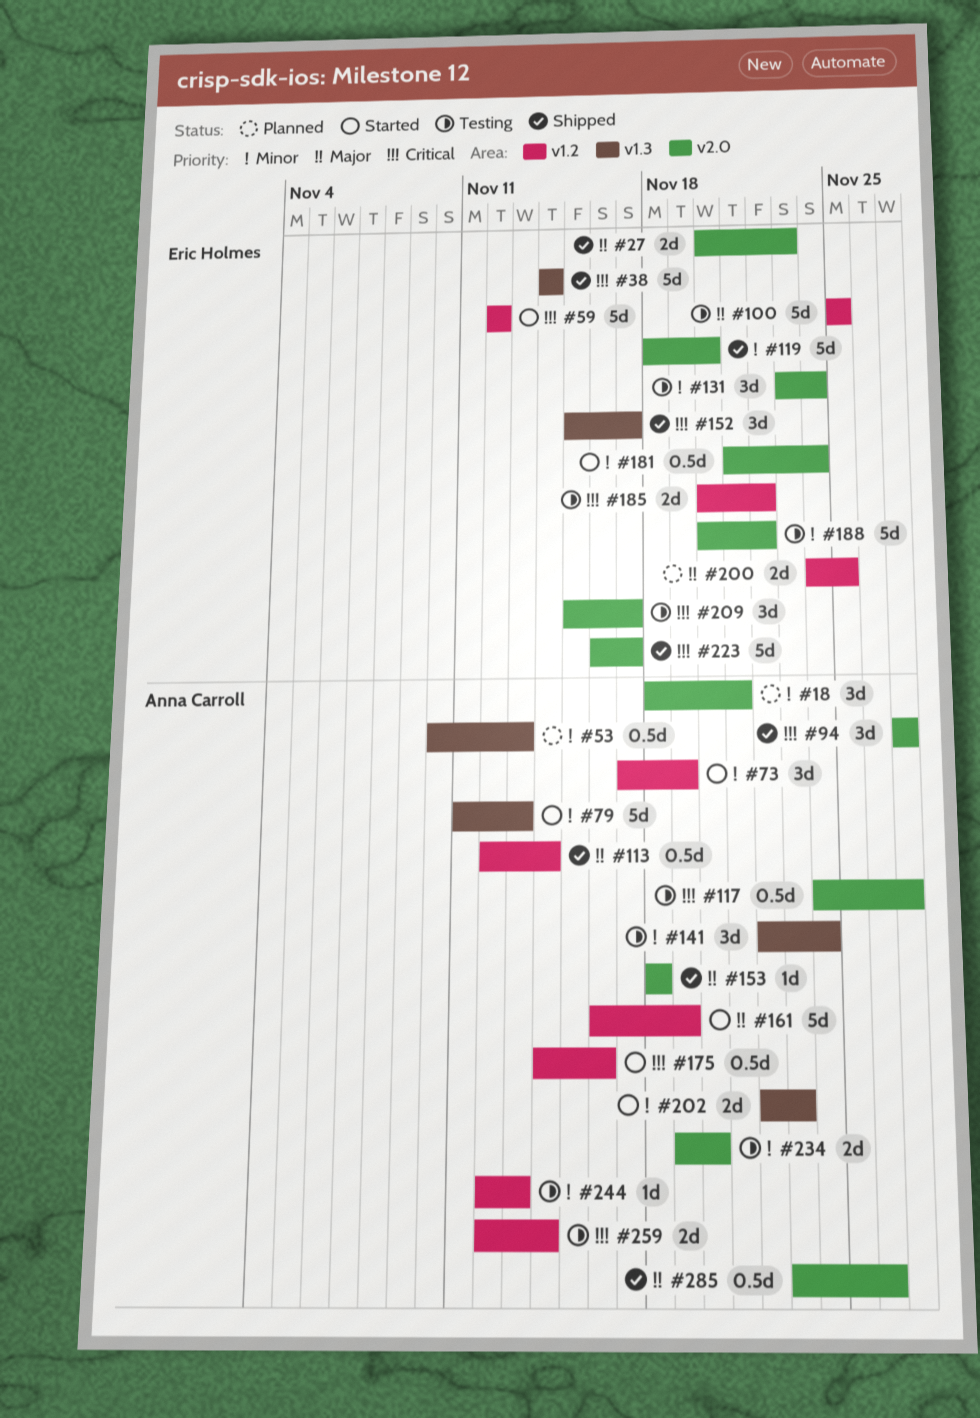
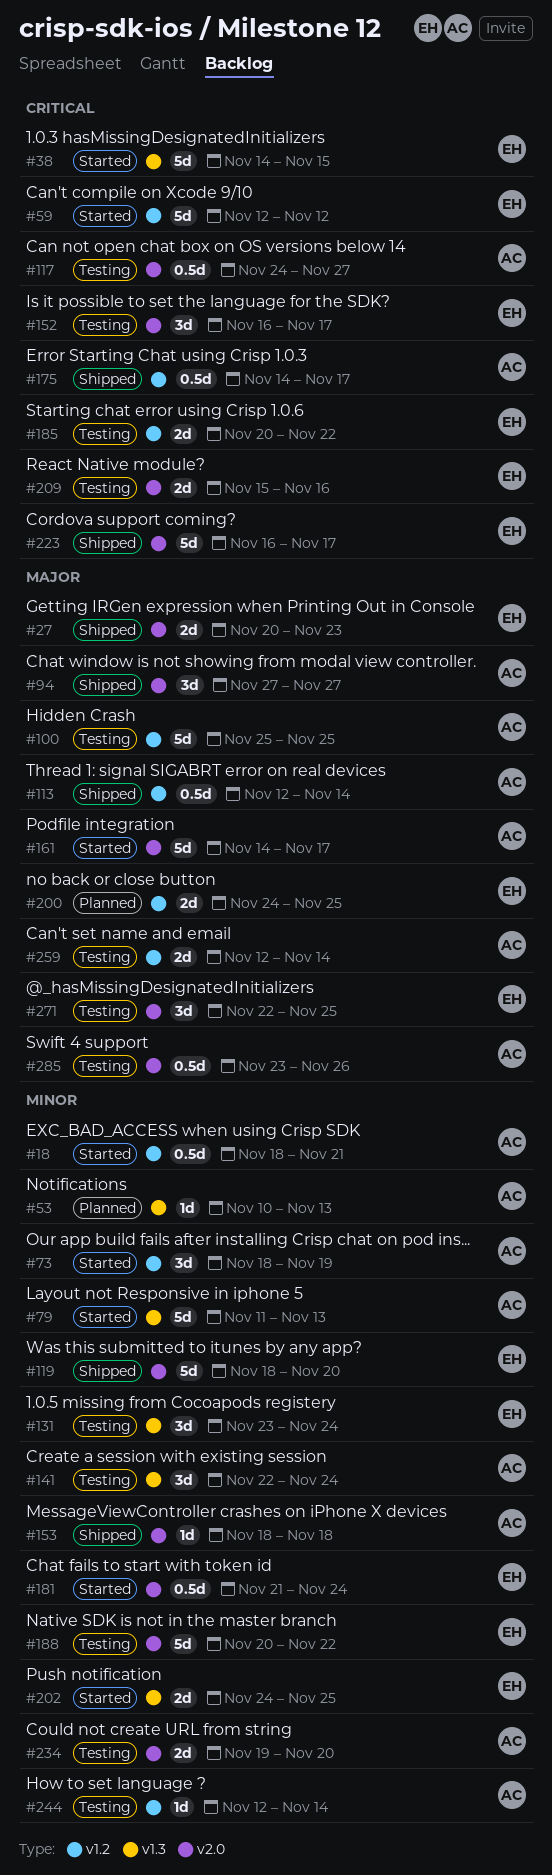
#18, status: Planned -> Started
#18, label: v2.0 -> v1.2
#18, estimate: 3d -> 0.5d
#38, status: Shipped -> Started
#38, due: Nov 14 -> Nov 15
#53, estimate: 0.5d -> 1d
#73, start: Nov 17 -> Nov 18
#94, priority: Critical -> Major
#100, owner: Eric Holmes -> Anna Carroll
#131, label: v2.0 -> v1.3
#152, status: Shipped -> Testing
#152, label: v1.3 -> v2.0
#152, start: Nov 15 -> Nov 16
#153, priority: Major -> Minor
#161, label: v1.2 -> v2.0
#161, start: Nov 16 -> Nov 14
#161, due: Nov 19 -> Nov 17
#175, status: Started -> Shipped
#175, due: Nov 16 -> Nov 17
#202, owner: Anna Carroll -> Eric Holmes
#202, start: Nov 22 -> Nov 24
#202, due: Nov 23 -> Nov 25
#209, estimate: 3d -> 2d
#209, due: Nov 17 -> Nov 16
#244, due: Nov 13 -> Nov 14
#259, priority: Critical -> Major
#271: none -> present
#285, status: Shipped -> Testing

